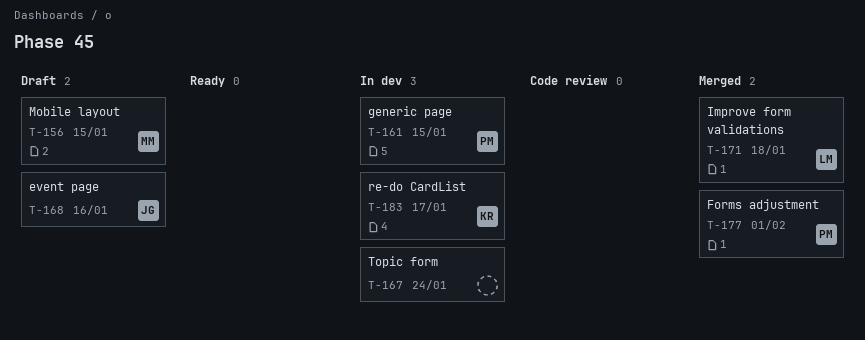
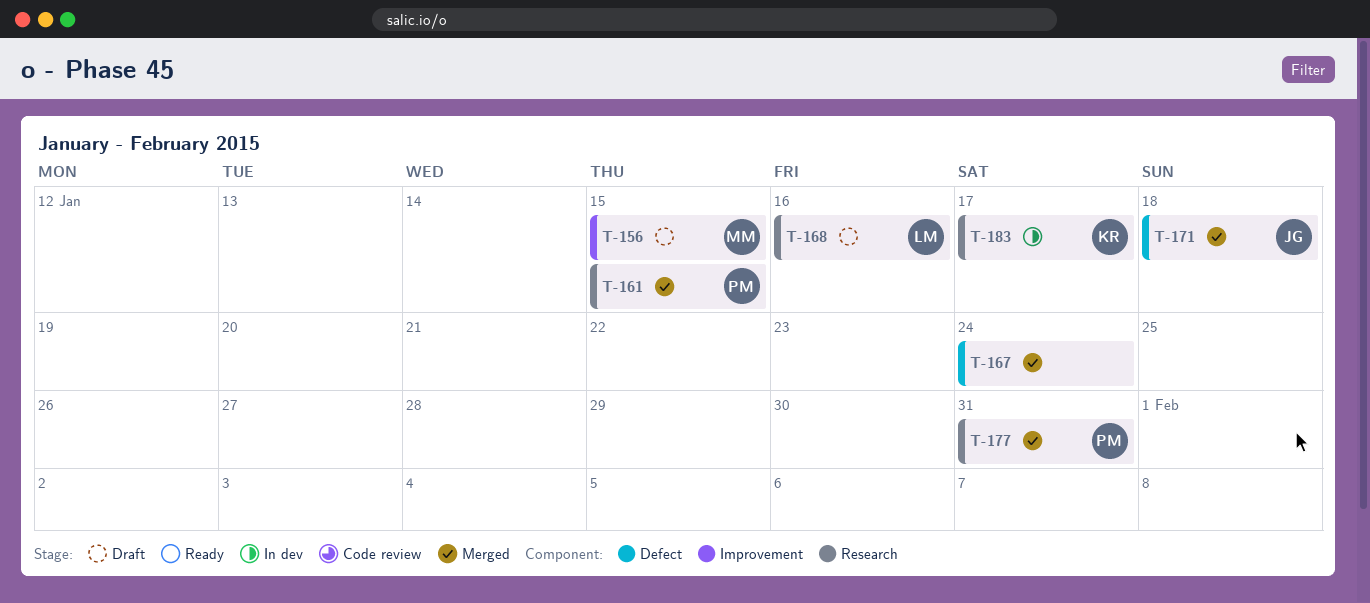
T-161, status: In dev -> Merged
T-167, status: In dev -> Merged
T-168, owner: JG -> LM
T-171, owner: LM -> JG
T-177, due: Feb 1 -> Jan 31

